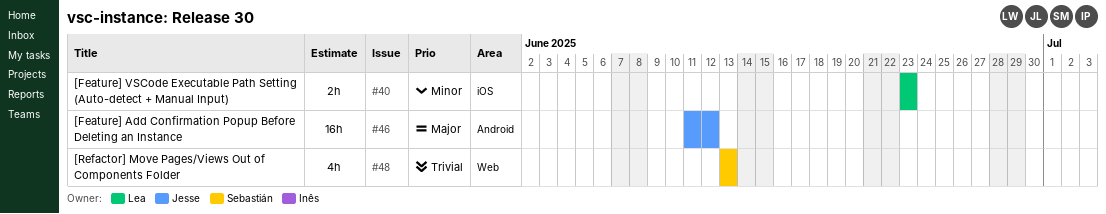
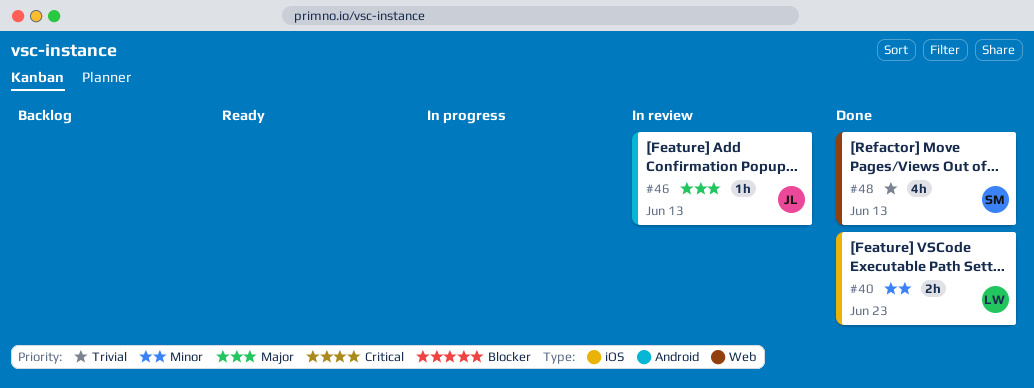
#46, estimate: 16h -> 1h
#46, due: Jun 12 -> Jun 13

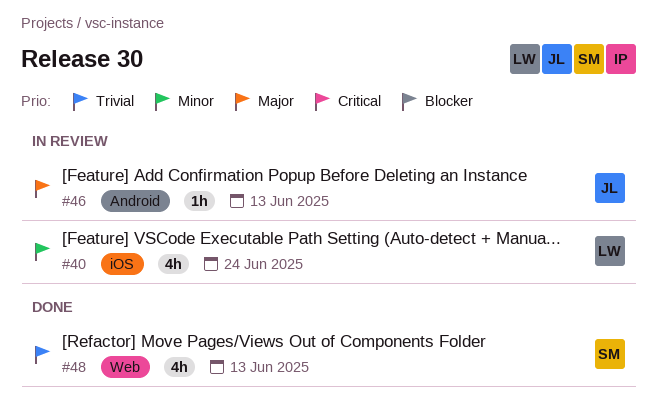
#40, status: Done -> In review
#40, estimate: 2h -> 4h
#40, due: Jun 23 -> Jun 24

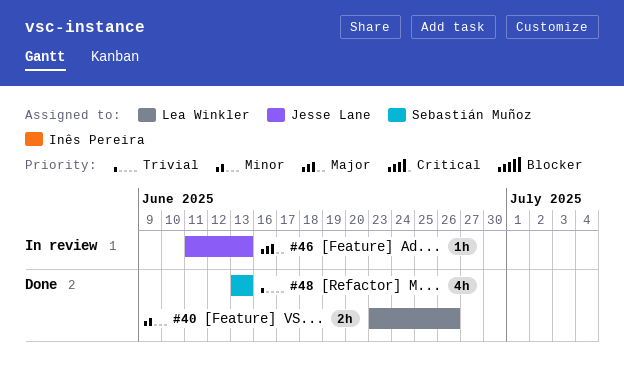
#40, status: In review -> Done
#40, estimate: 4h -> 2h
#40, due: Jun 24 -> Jun 26

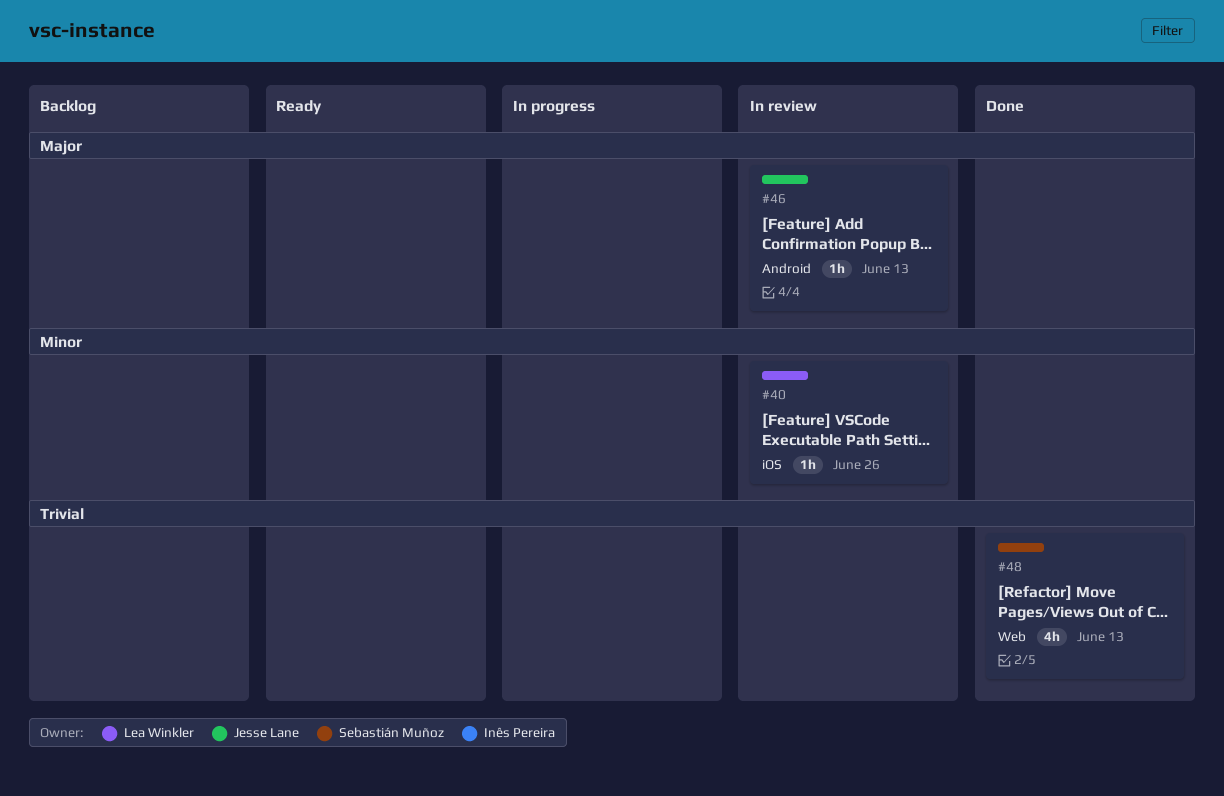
#40, status: Done -> In review
#40, estimate: 2h -> 1h

